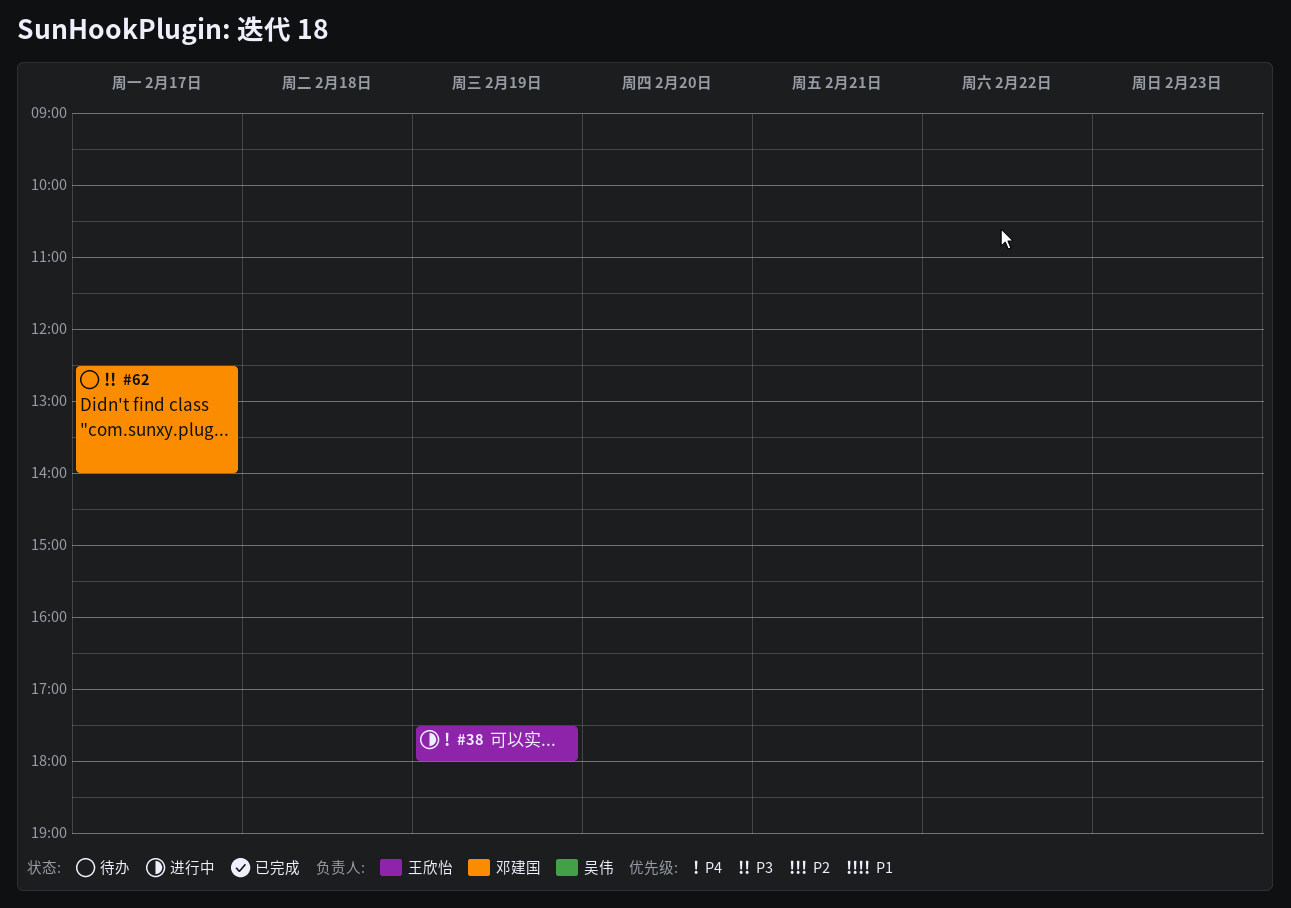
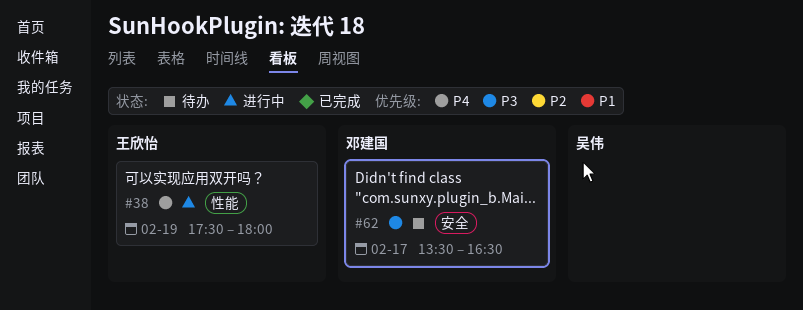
#62, begins: 12:30 -> 13:30
#62, ends: 14:00 -> 16:30

